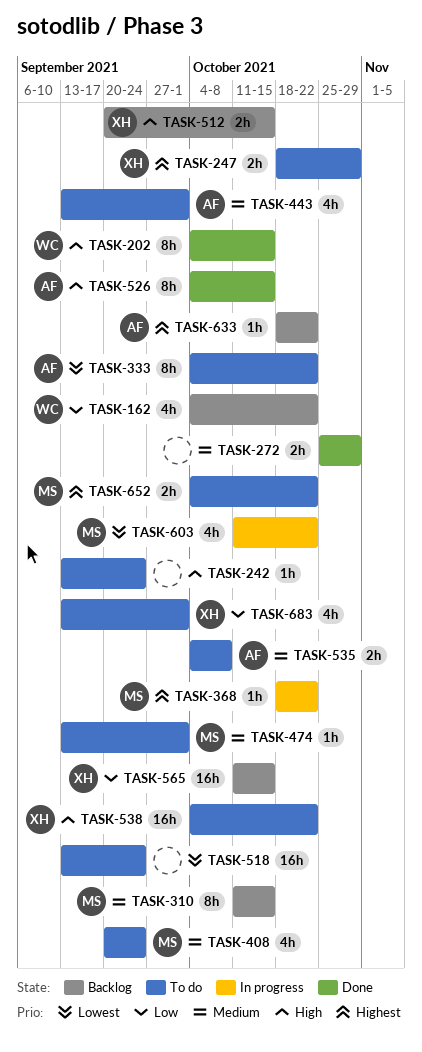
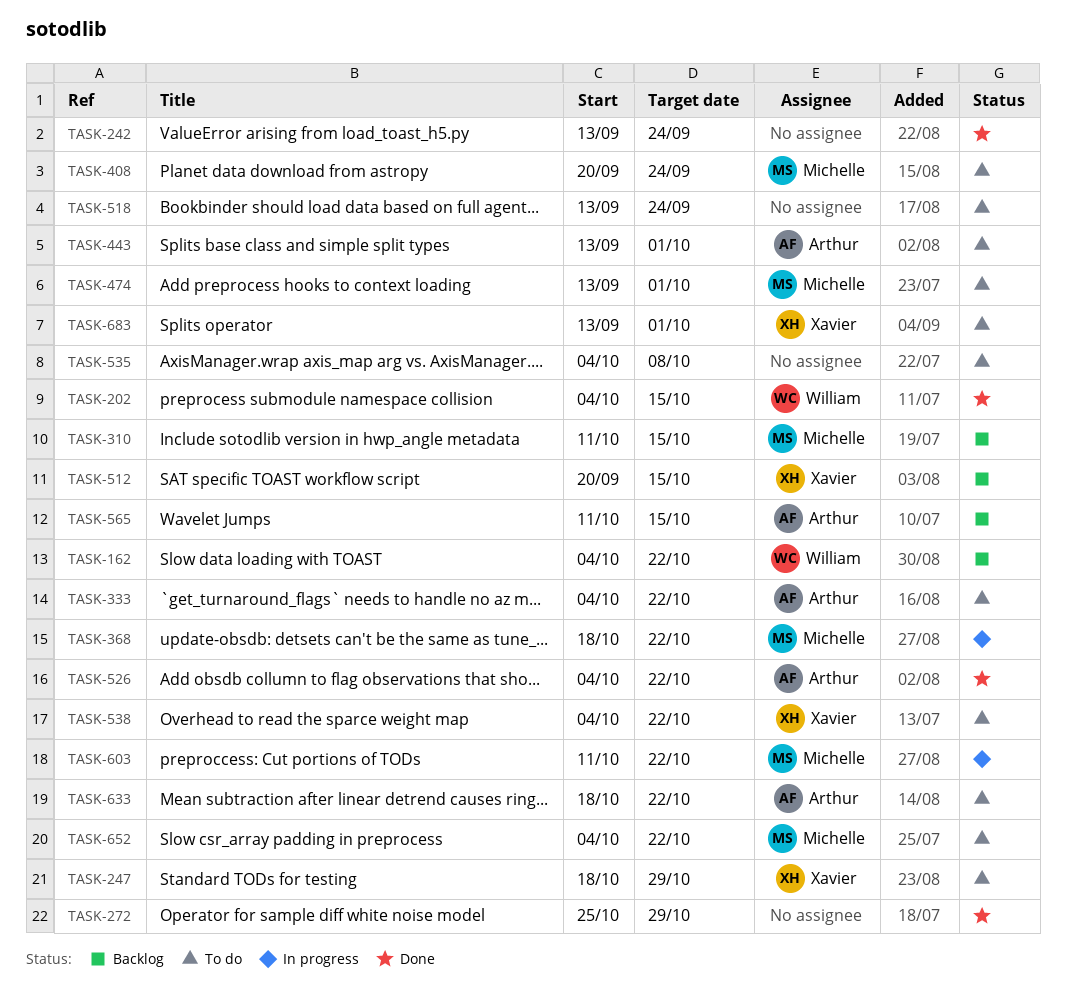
TASK-242, status: To do -> Done
TASK-526, due: Oct 15 -> Oct 22
TASK-535, owner: Arthur -> none
TASK-565, owner: Xavier -> Arthur
TASK-633, status: Backlog -> To do

